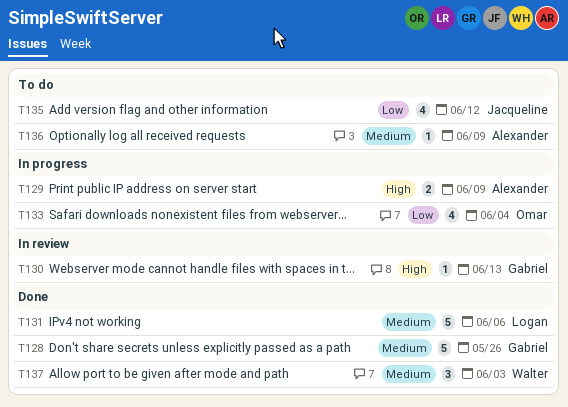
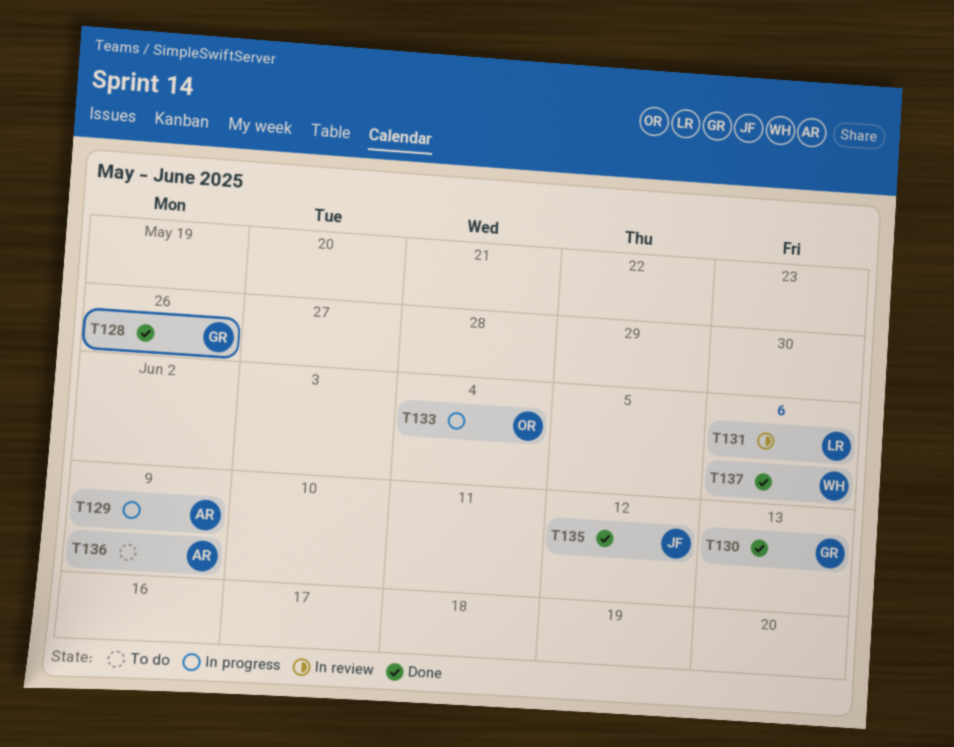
T130, status: In review -> Done
T131, status: Done -> In review
T135, status: To do -> Done
T137, due: Jun 3 -> Jun 6

